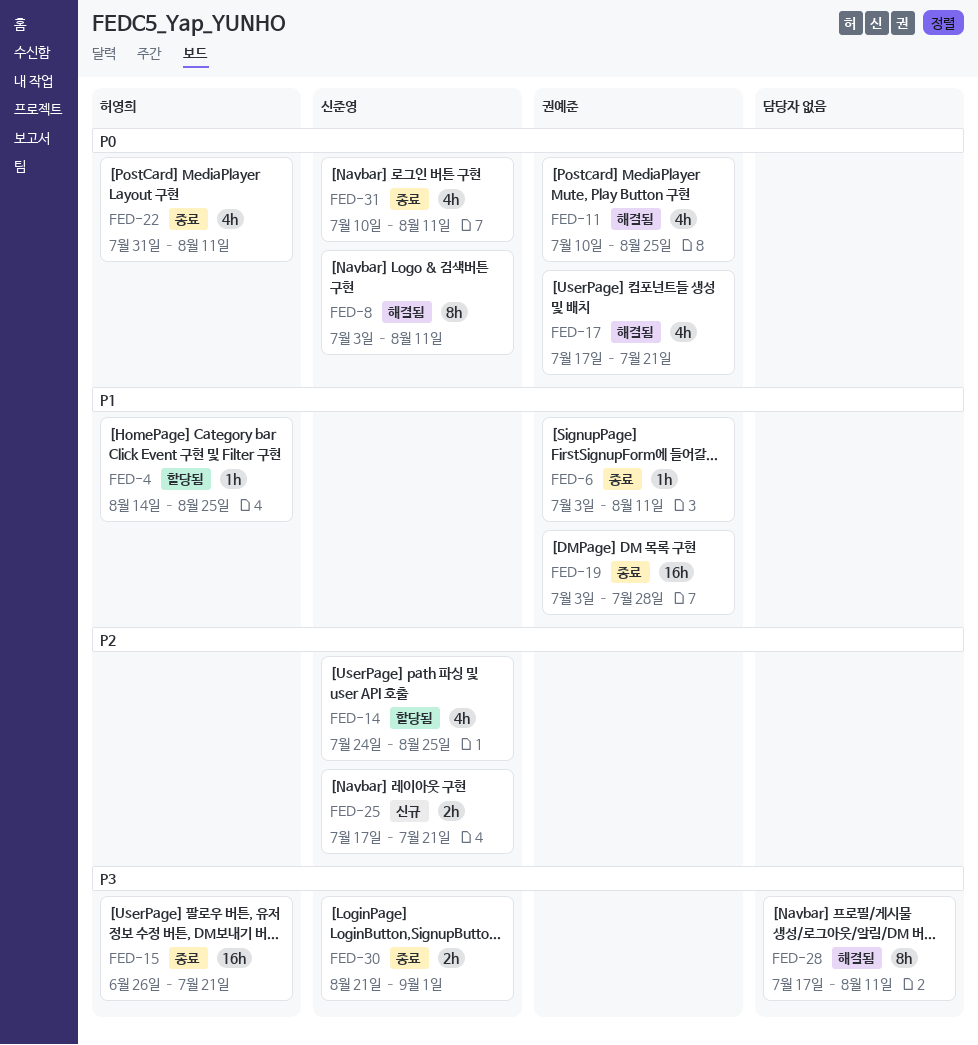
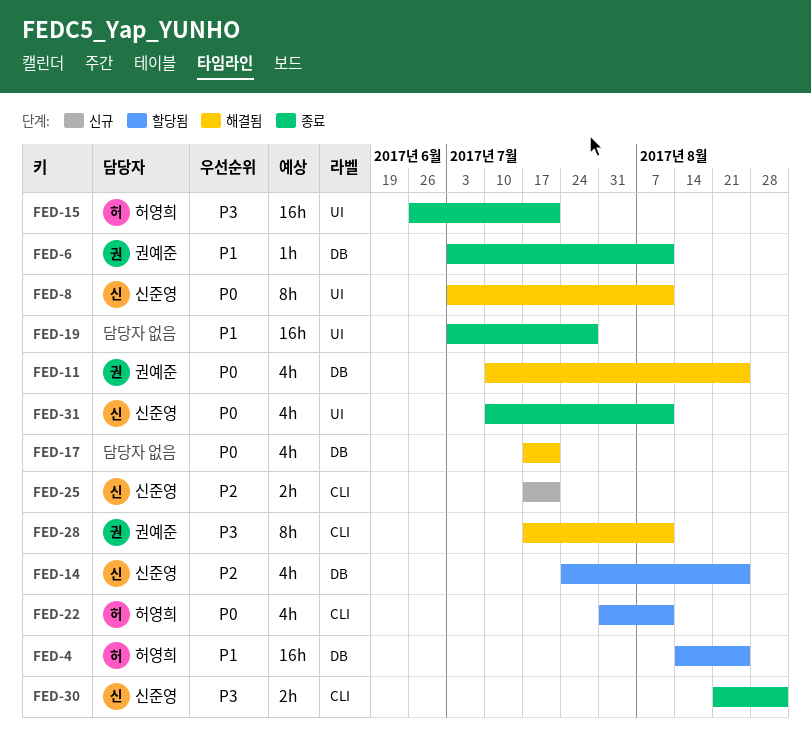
FED-4, estimate: 1h -> 16h
FED-17, owner: 권예준 -> none
FED-19, owner: 권예준 -> none
FED-22, status: 종료 -> 할당됨
FED-28, owner: none -> 권예준

